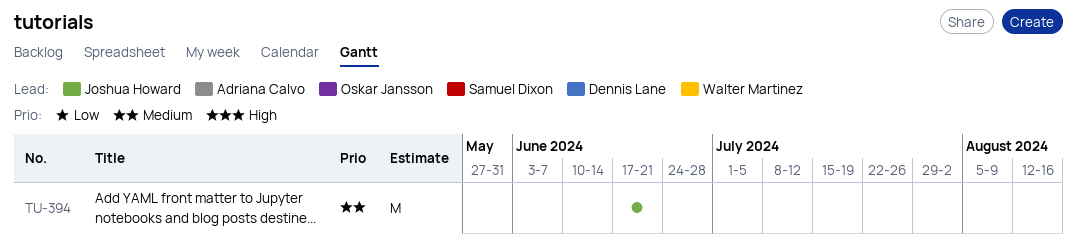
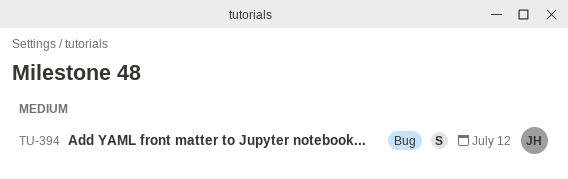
TU-394, estimate: M -> S
TU-394, due: Jun 21 -> Jul 12

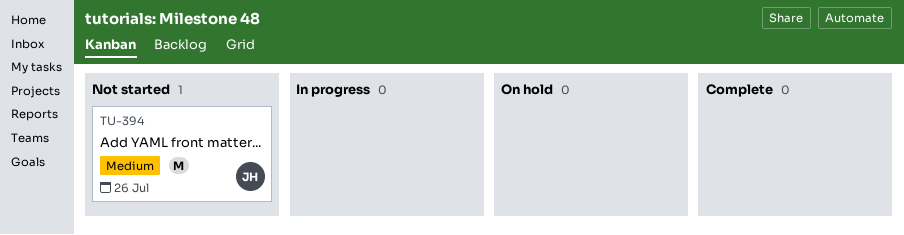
TU-394, estimate: S -> M
TU-394, due: Jul 12 -> Jul 26

